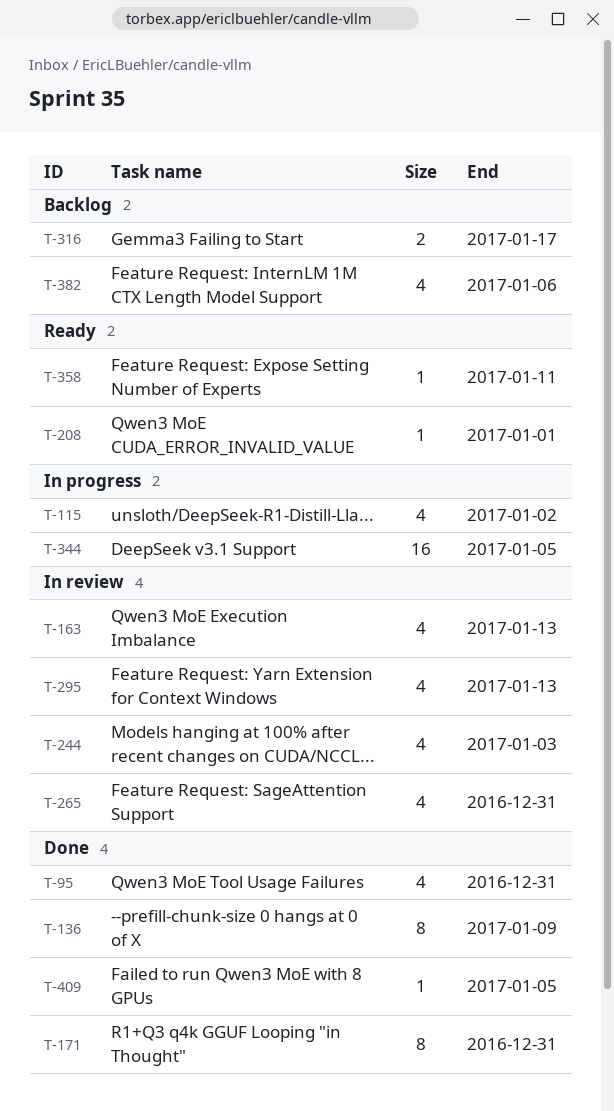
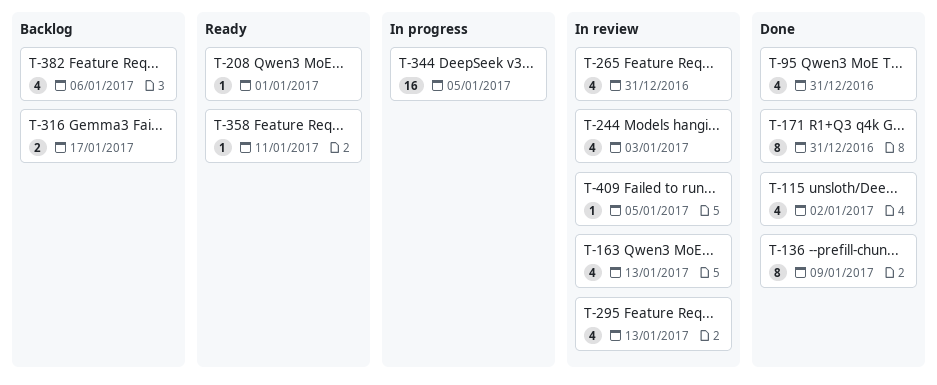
T-115, status: In progress -> Done
T-409, status: Done -> In review

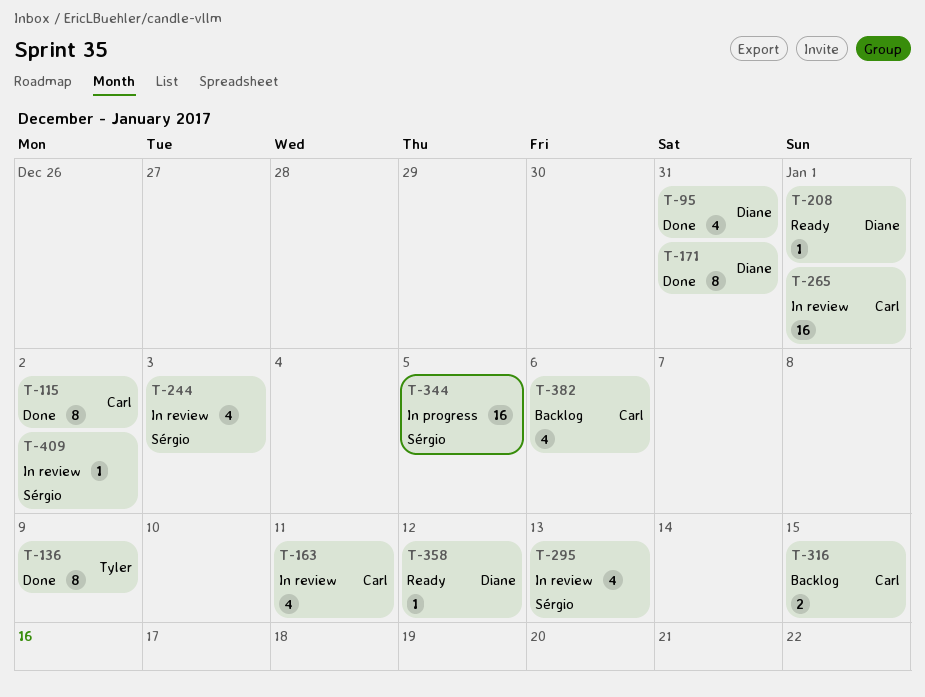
T-115, estimate: 4 -> 8
T-163, due: Jan 13 -> Jan 11
T-265, estimate: 4 -> 16
T-265, due: Dec 31 -> Jan 1
T-316, due: Jan 17 -> Jan 15
T-358, due: Jan 11 -> Jan 12
T-409, due: Jan 5 -> Jan 2

